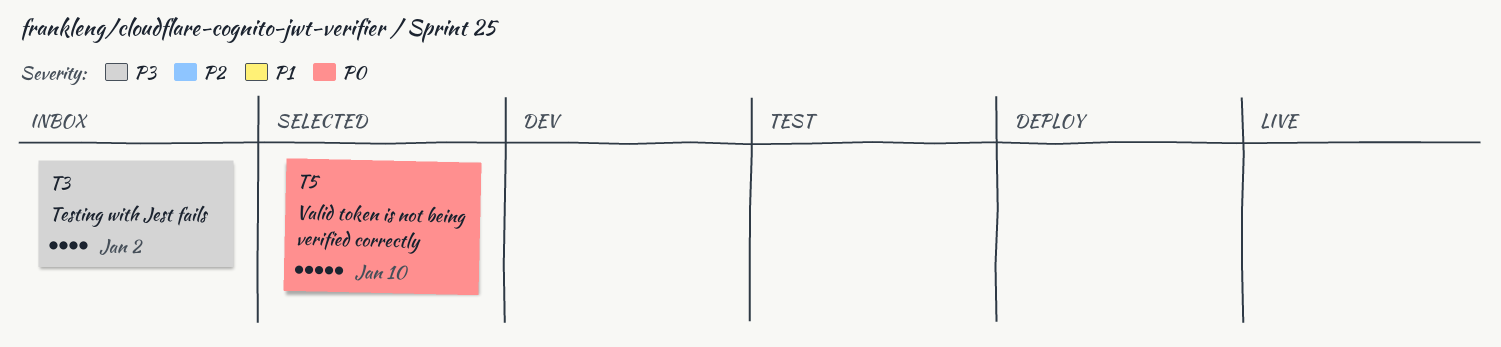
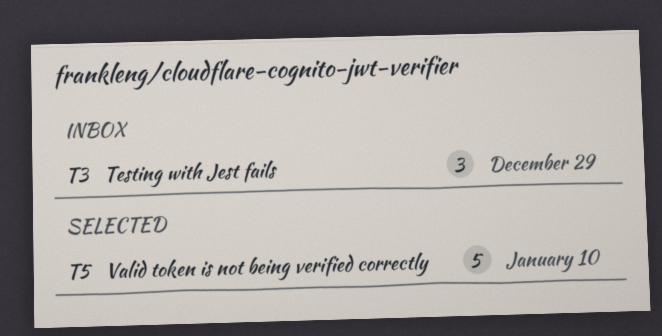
T3, estimate: 4 -> 3
T3, due: Jan 2 -> Dec 29

